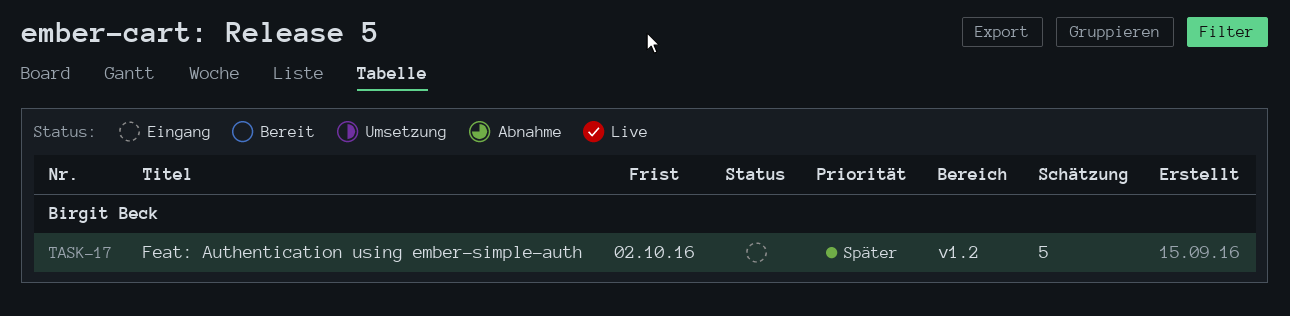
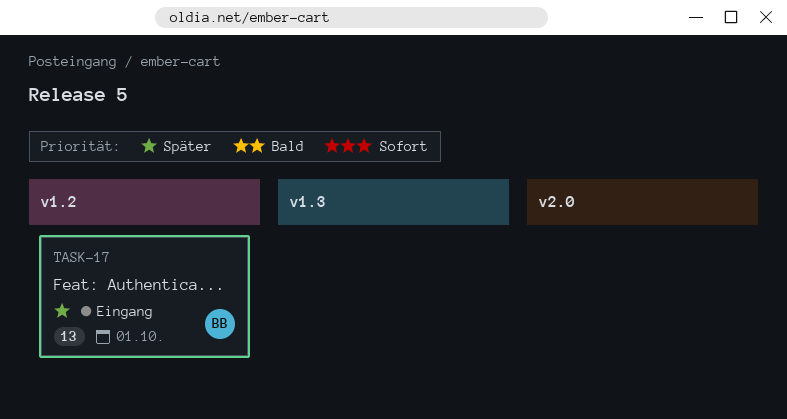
TASK-17, estimate: 5 -> 13
TASK-17, due: Oct 2 -> Oct 1

